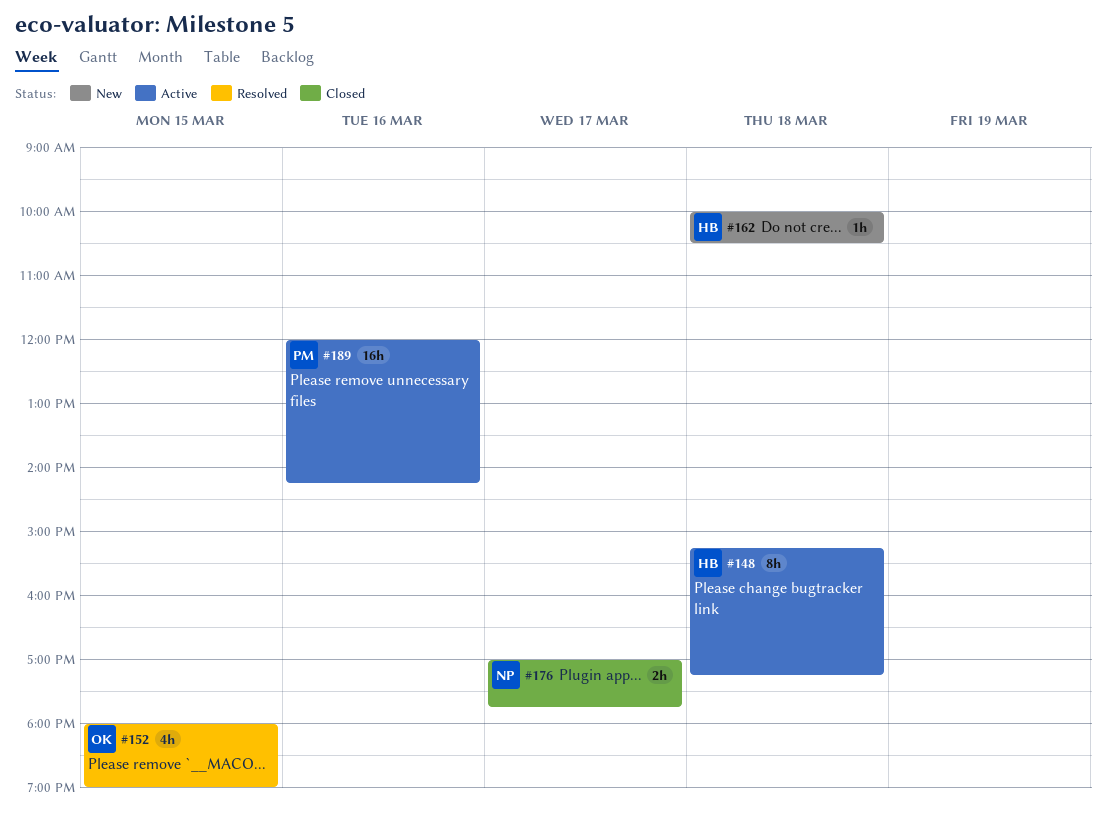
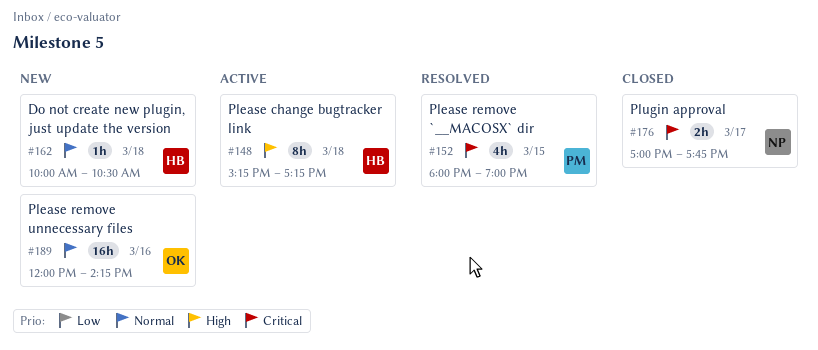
#152, owner: OK -> PM
#189, status: Active -> New
#189, owner: PM -> OK

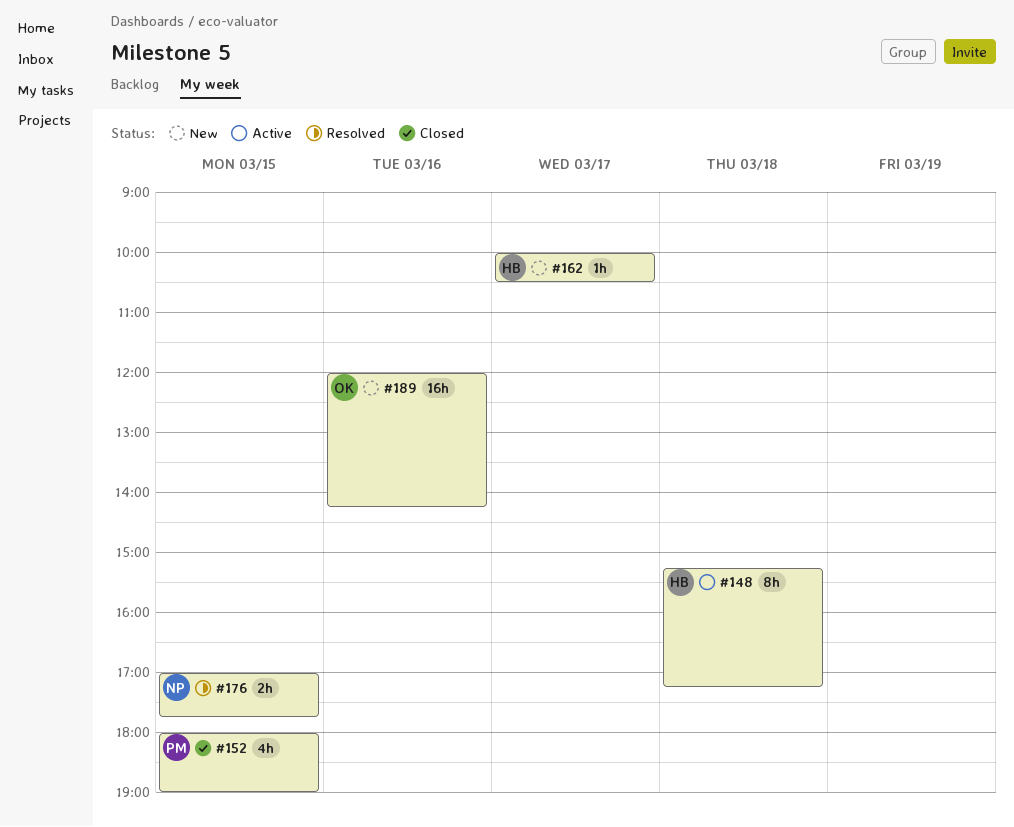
#152, status: Resolved -> Closed
#162, day: Mar 18 -> Mar 17
#176, status: Closed -> Resolved
#176, day: Mar 17 -> Mar 15

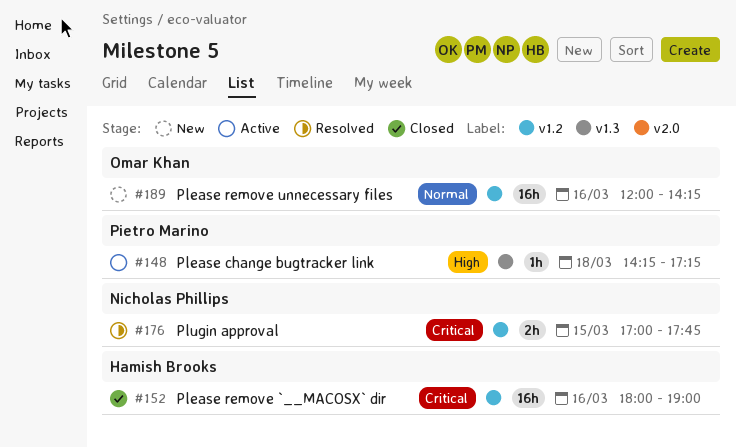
#148, owner: Hamish Brooks -> Pietro Marino
#148, estimate: 8h -> 1h
#148, begins: 15:15 -> 14:15
#152, owner: Pietro Marino -> Hamish Brooks
#152, estimate: 4h -> 16h
#152, day: Mar 15 -> Mar 16
#162: present -> none

